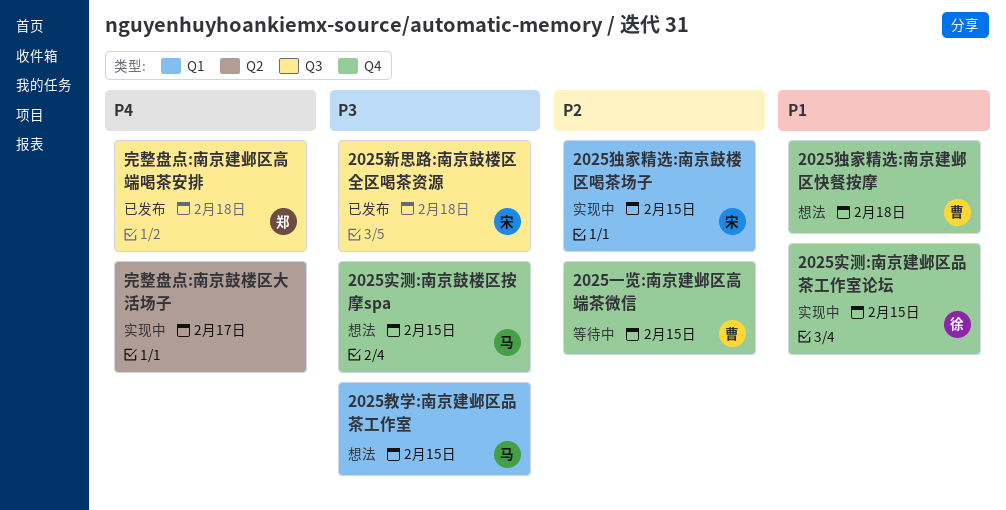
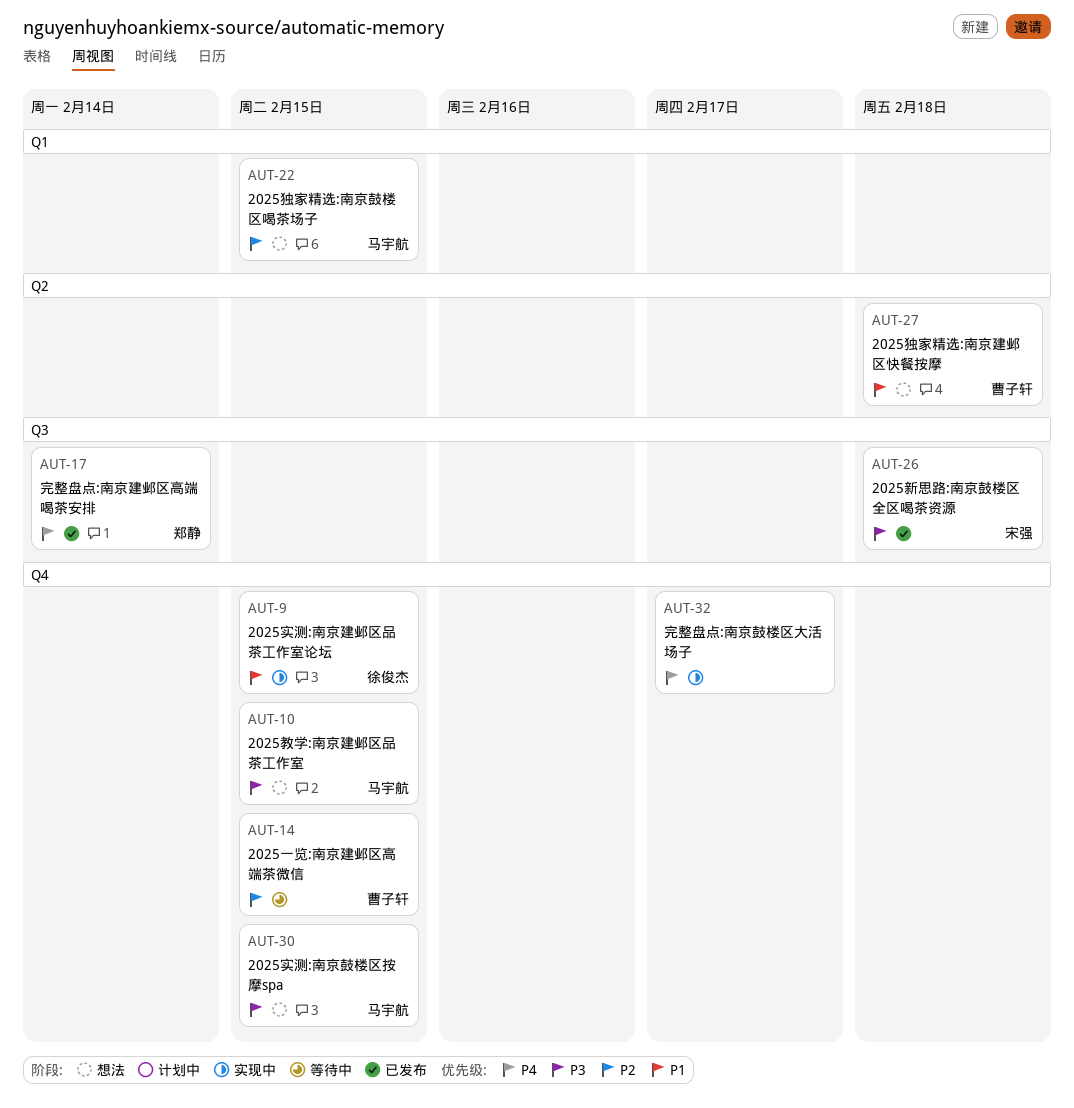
2025教学:南京建邺区品茶工作室, label: Q1 -> Q4
2025独家精选:南京建邺区快餐按摩, label: Q4 -> Q2
2025独家精选:南京鼓楼区喝茶场子, status: 实现中 -> 想法
2025独家精选:南京鼓楼区喝茶场子, owner: 宋强 -> 马宇航
完整盘点:南京建邺区高端喝茶安排, due: Feb 18 -> Feb 14
完整盘点:南京鼓楼区大活场子, label: Q2 -> Q4

